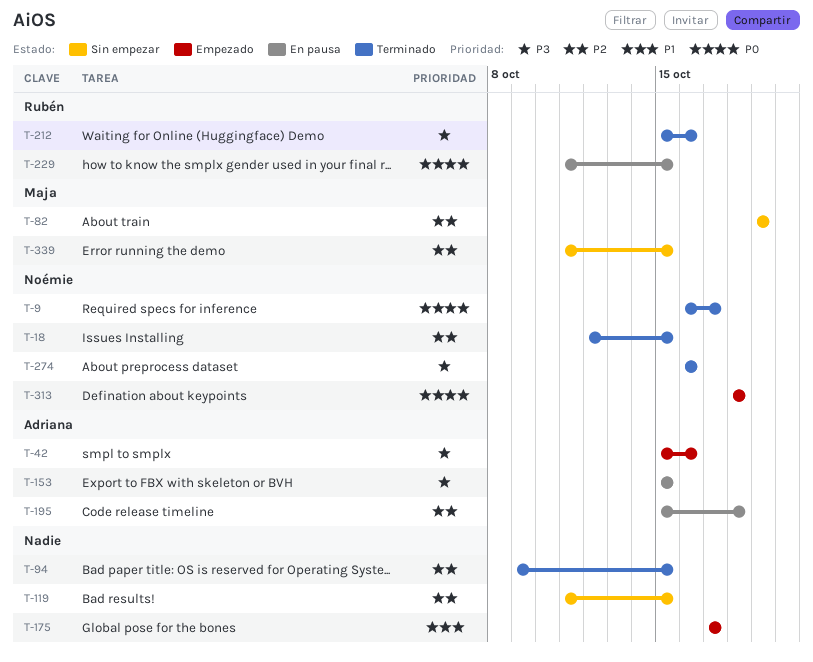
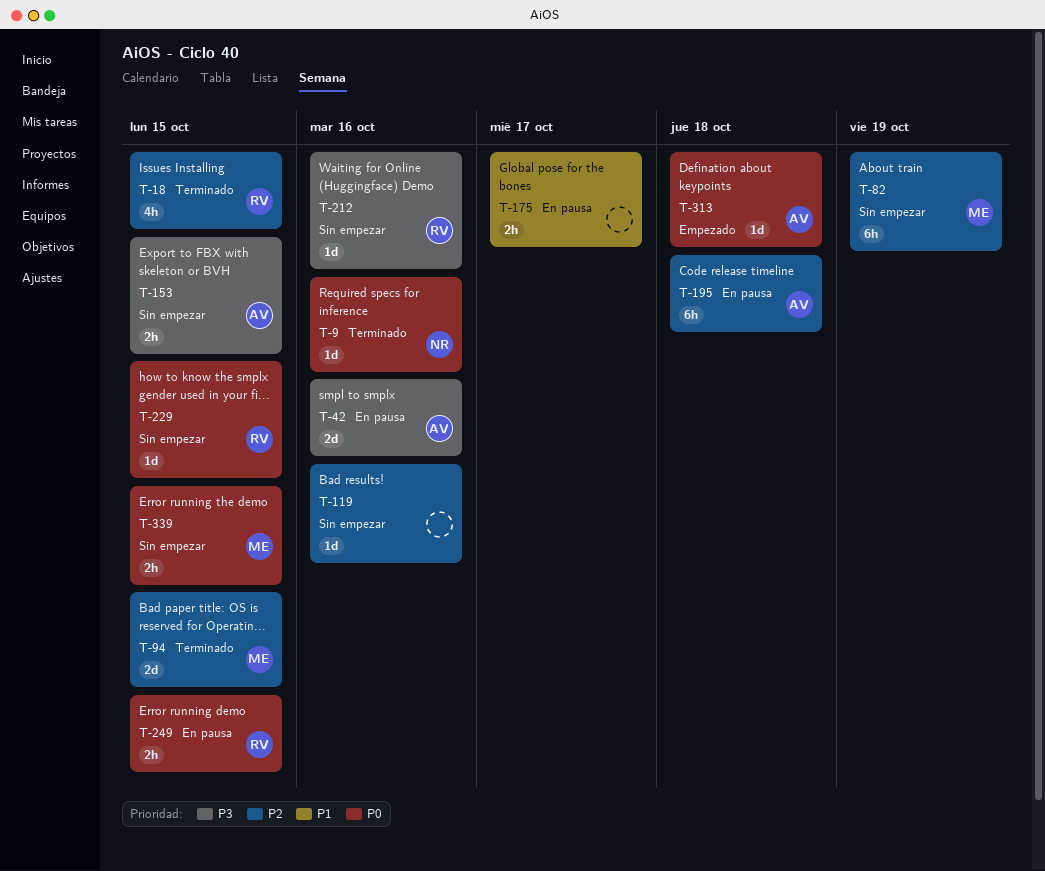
T-9, due: Oct 17 -> Oct 16
T-18, owner: Noémie -> Rubén
T-42, status: Empezado -> En pausa
T-94, owner: none -> Maja
T-119, due: Oct 15 -> Oct 16
T-153, status: En pausa -> Sin empezar
T-175, status: Empezado -> En pausa
T-212, status: Terminado -> Sin empezar
T-229, status: En pausa -> Sin empezar
T-249: none -> present
T-274: present -> none
T-313, owner: Noémie -> Adriana
T-339, priority: P2 -> P0

